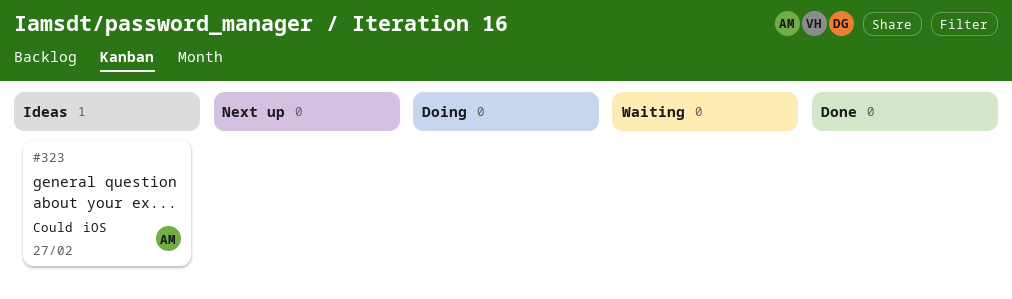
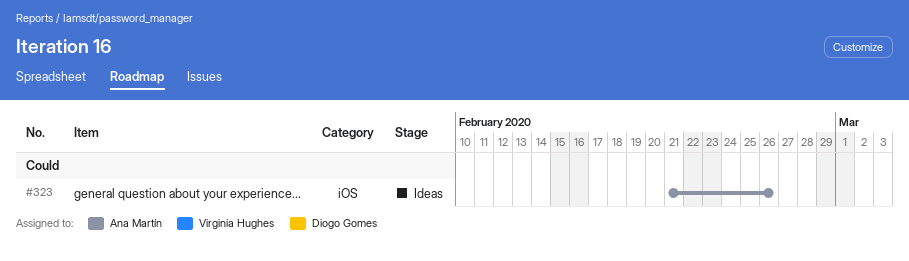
#323, due: Feb 27 -> Feb 26

